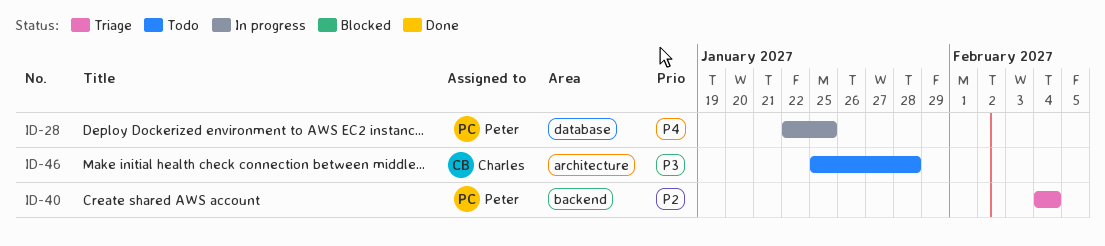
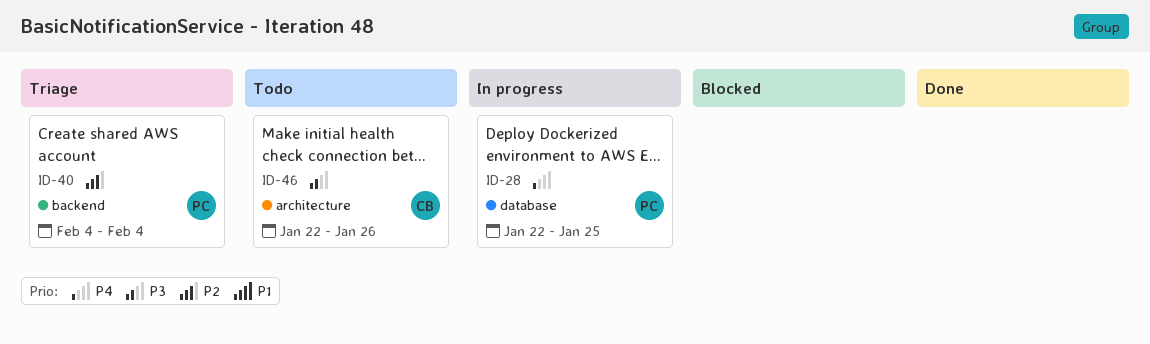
ID-46, start: Jan 25 -> Jan 22
ID-46, due: Jan 28 -> Jan 26

